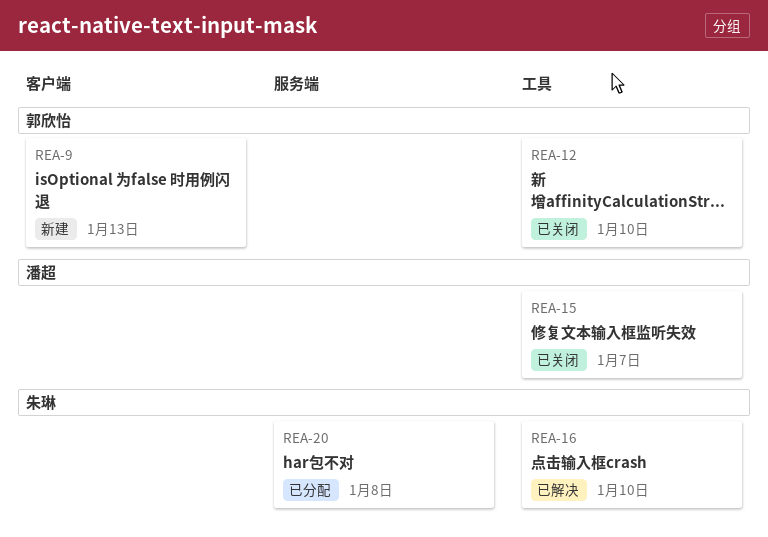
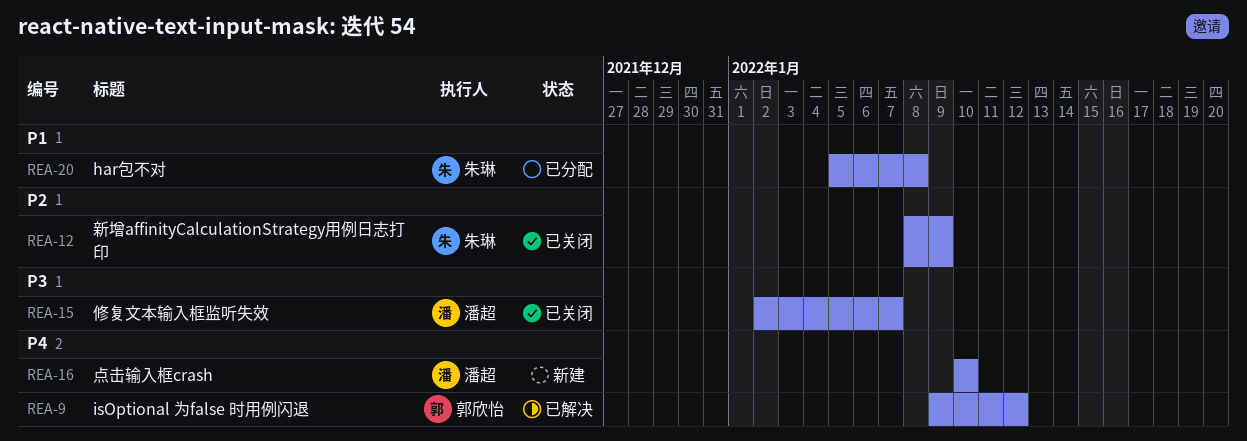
REA-9, status: 新建 -> 已解决
REA-9, due: Jan 13 -> Jan 12
REA-12, owner: 郭欣怡 -> 朱琳
REA-12, due: Jan 10 -> Jan 9
REA-16, status: 已解决 -> 新建
REA-16, owner: 朱琳 -> 潘超

